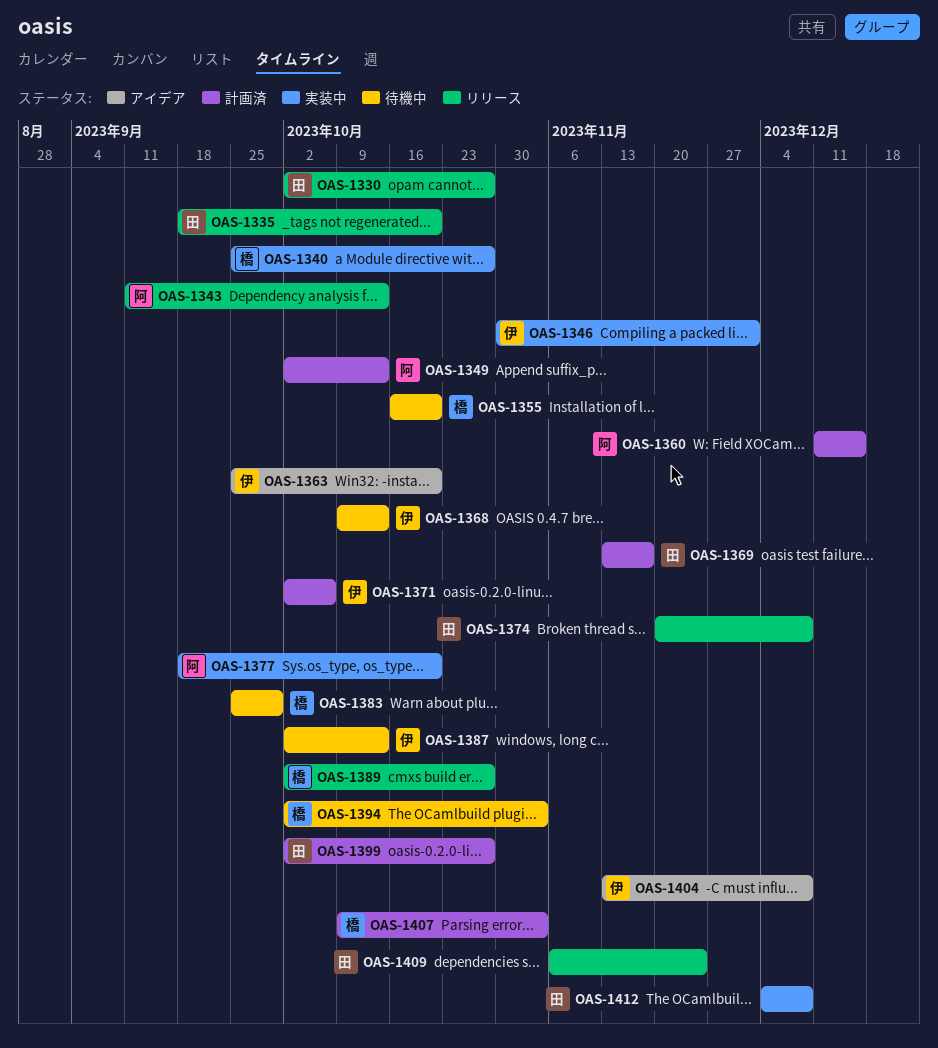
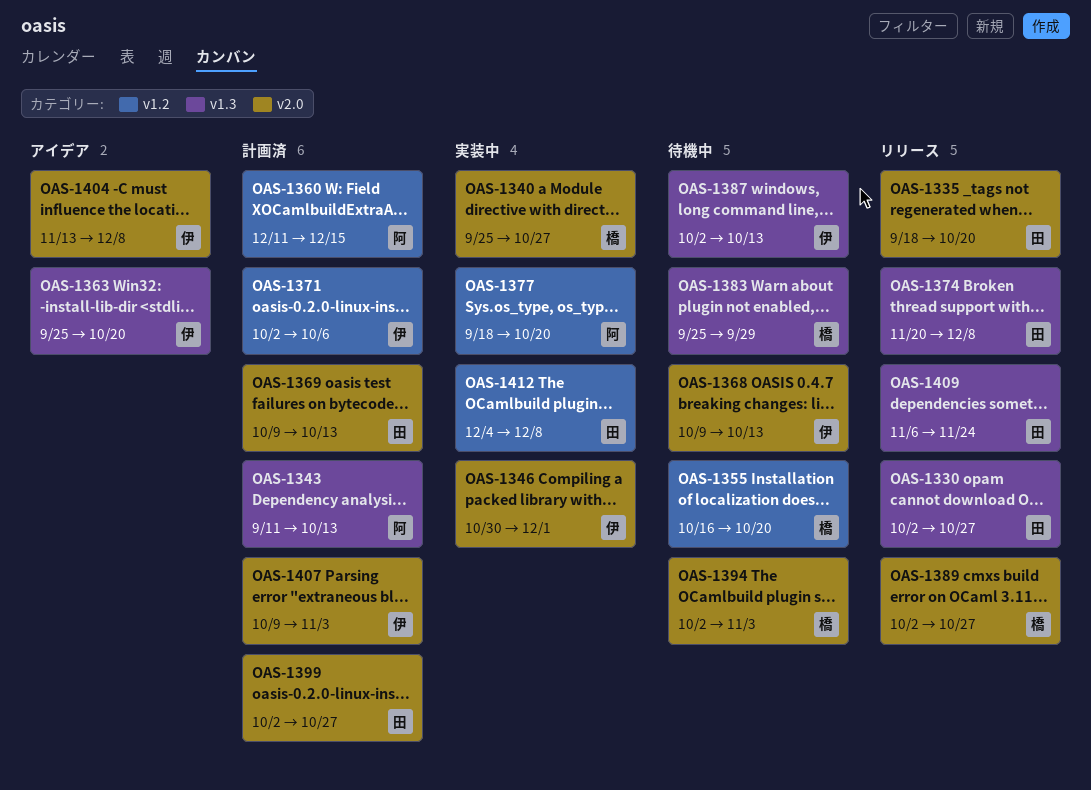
OAS-1343, status: リリース -> 計画済
OAS-1349: present -> none
OAS-1369, start: Nov 13 -> Oct 9
OAS-1369, due: Nov 17 -> Oct 13
OAS-1407, owner: 橋 -> 伊

